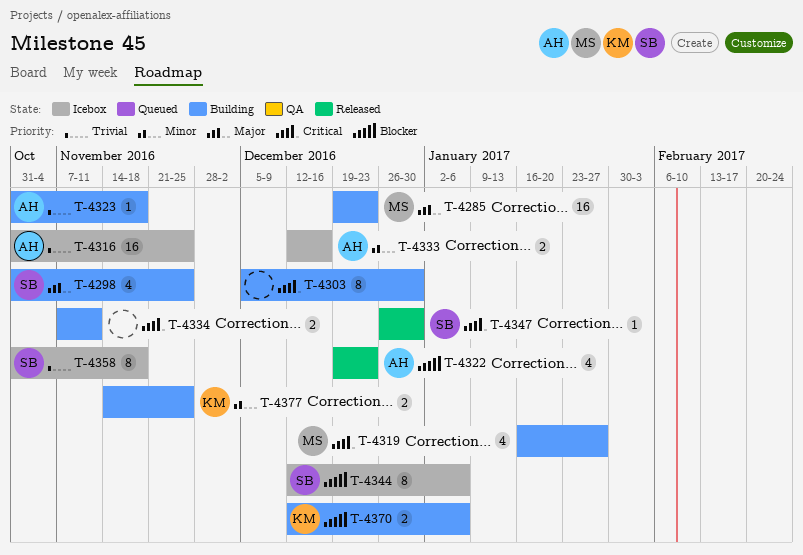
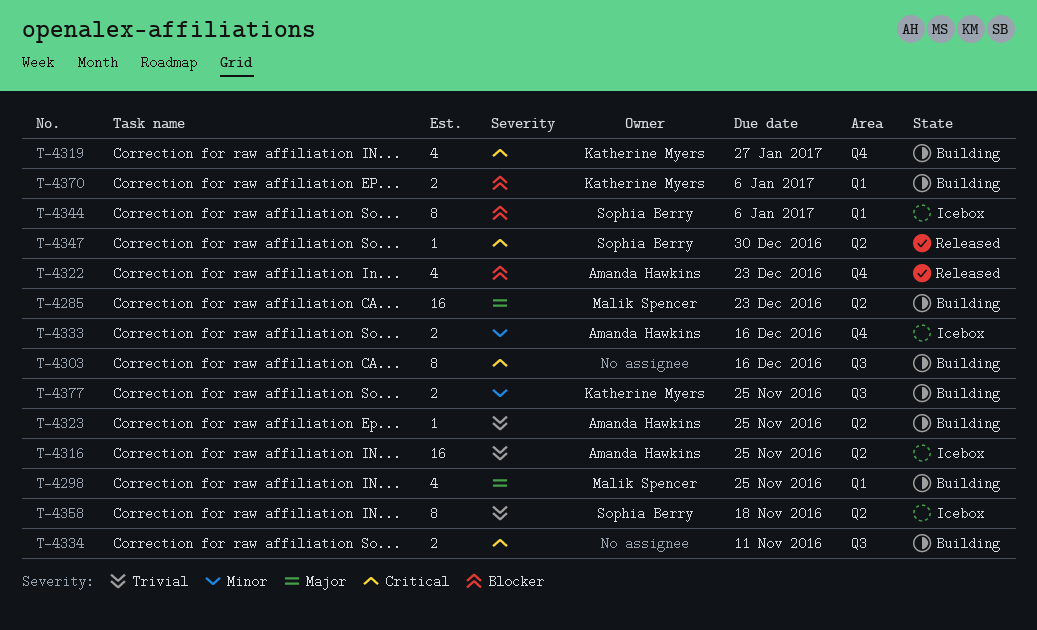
T-4298, owner: Sophia Berry -> Malik Spencer
T-4303, due: Dec 30 -> Dec 16
T-4319, owner: Malik Spencer -> Katherine Myers
T-4323, due: Nov 18 -> Nov 25

